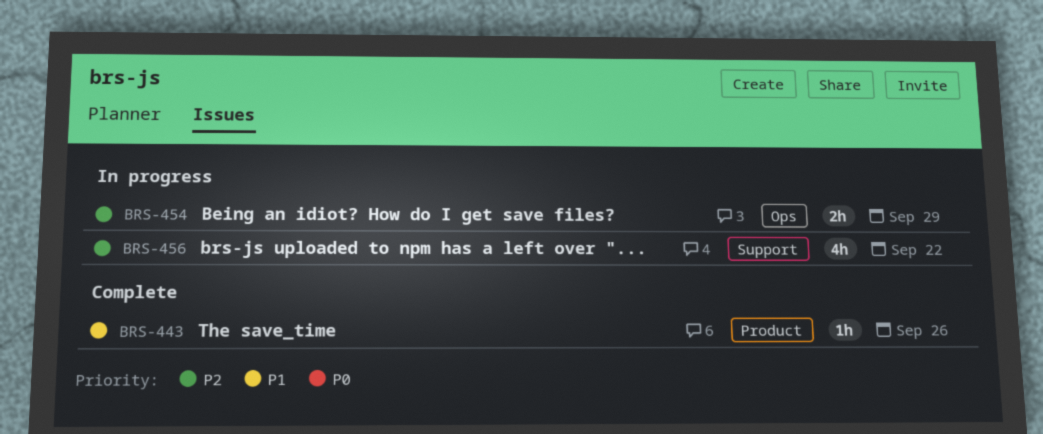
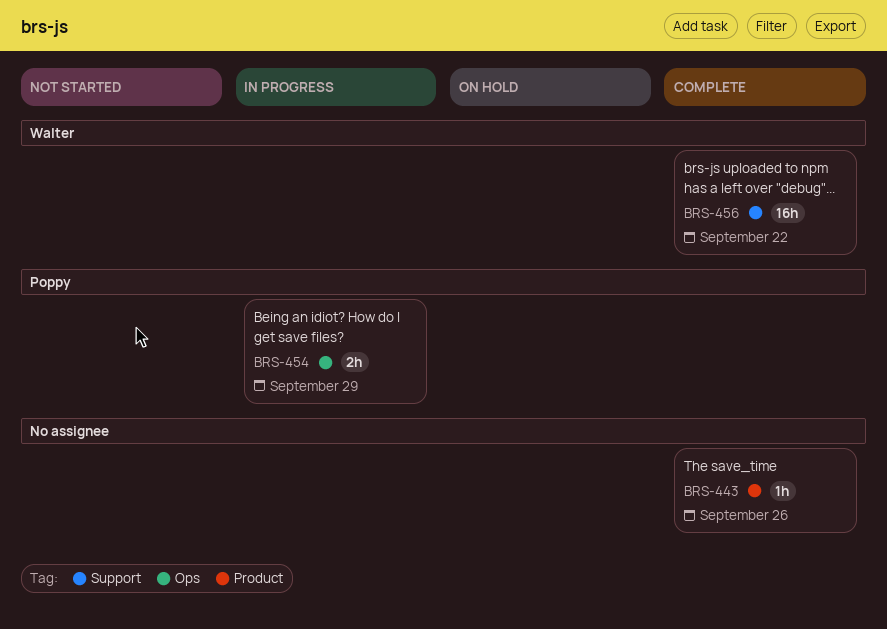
BRS-456, status: In progress -> Complete
BRS-456, estimate: 4h -> 16h

